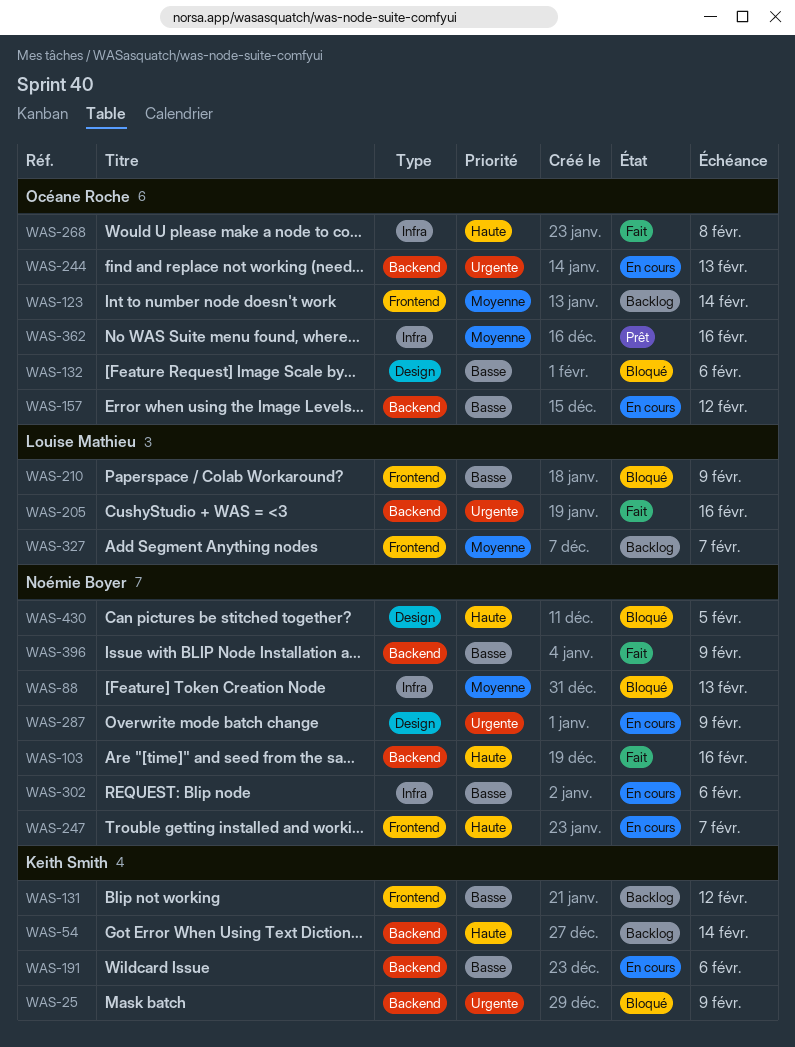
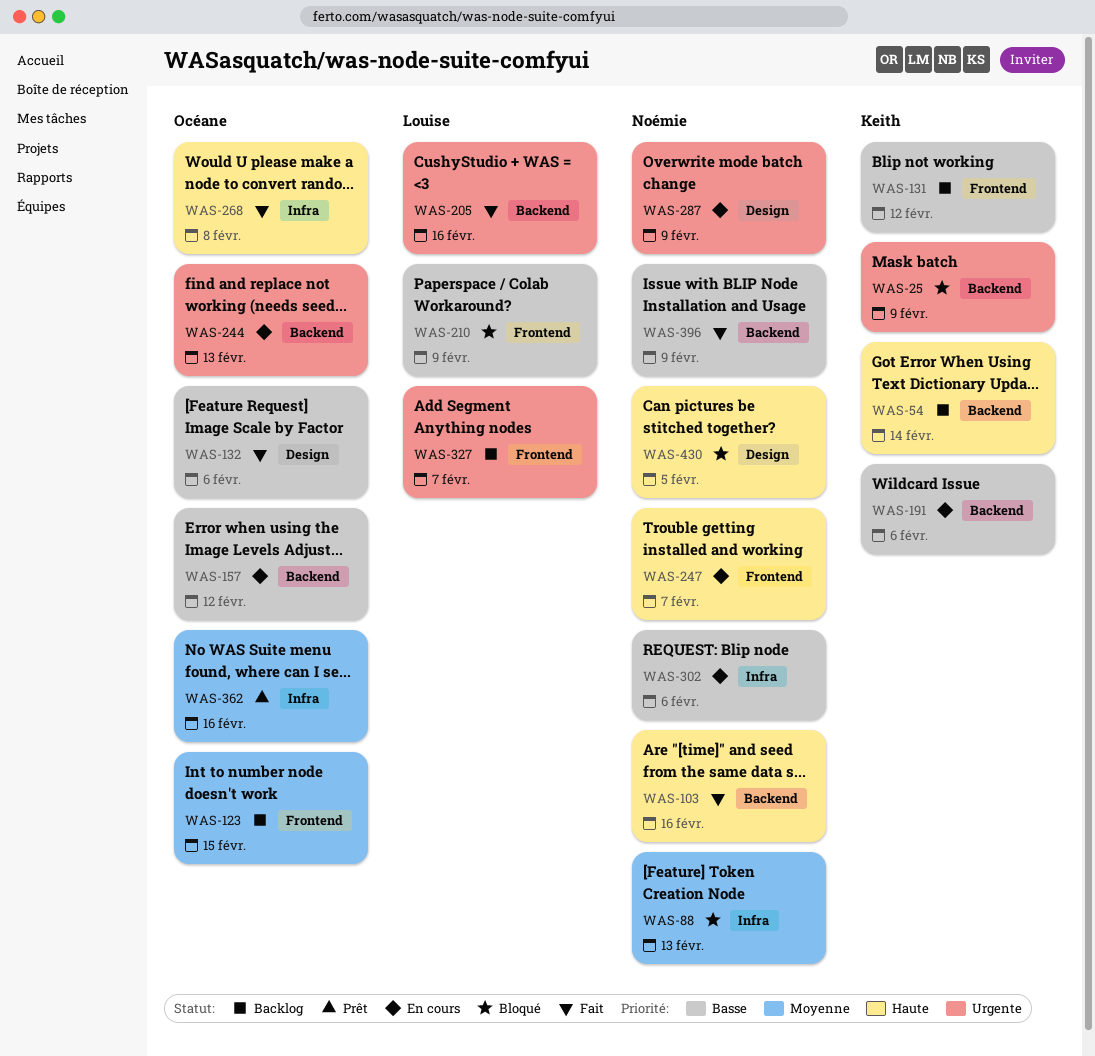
WAS-123, due: Feb 14 -> Feb 15
WAS-132, status: Bloqué -> Fait
WAS-327, priority: Moyenne -> Urgente

